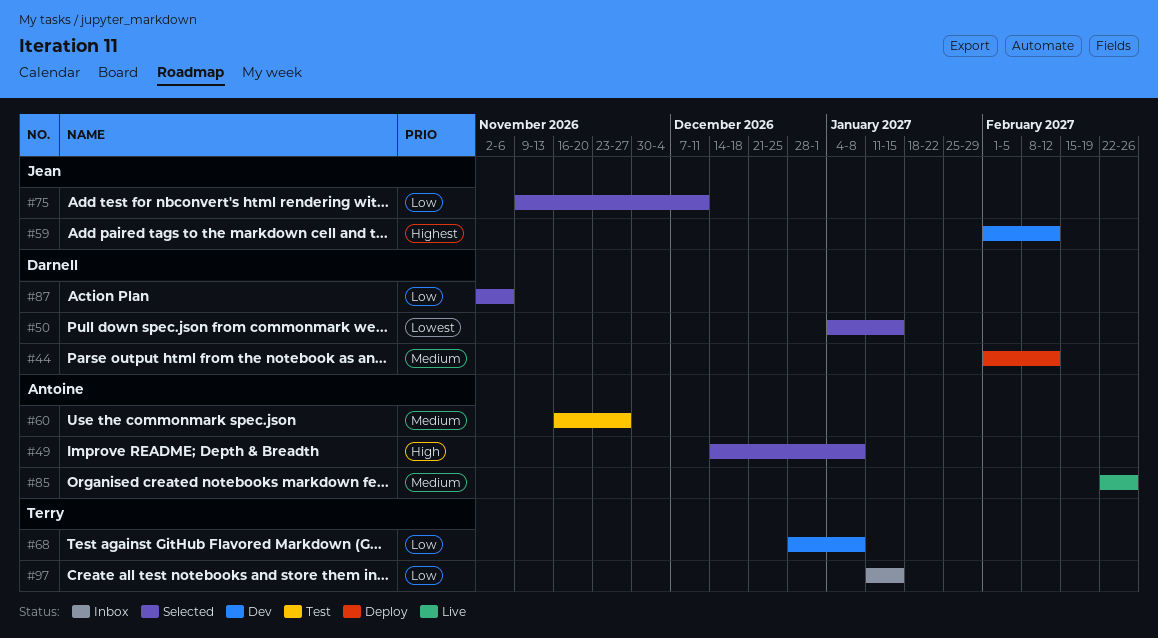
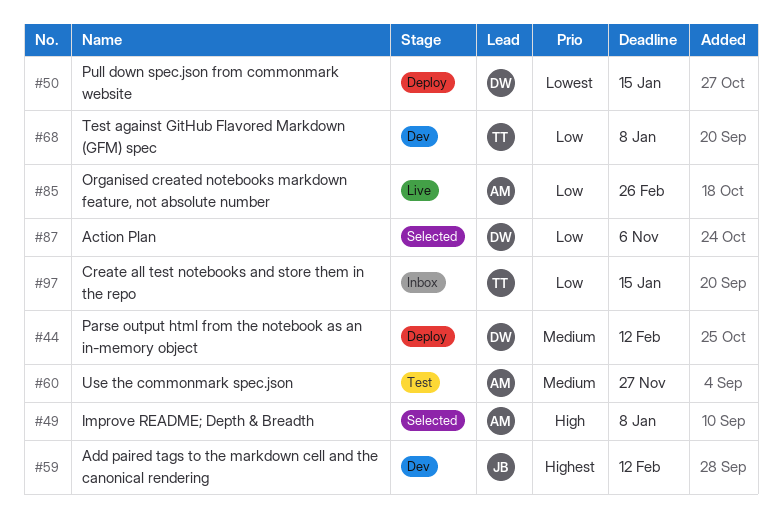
#50, status: Selected -> Deploy
#75: present -> none
#85, priority: Medium -> Low

